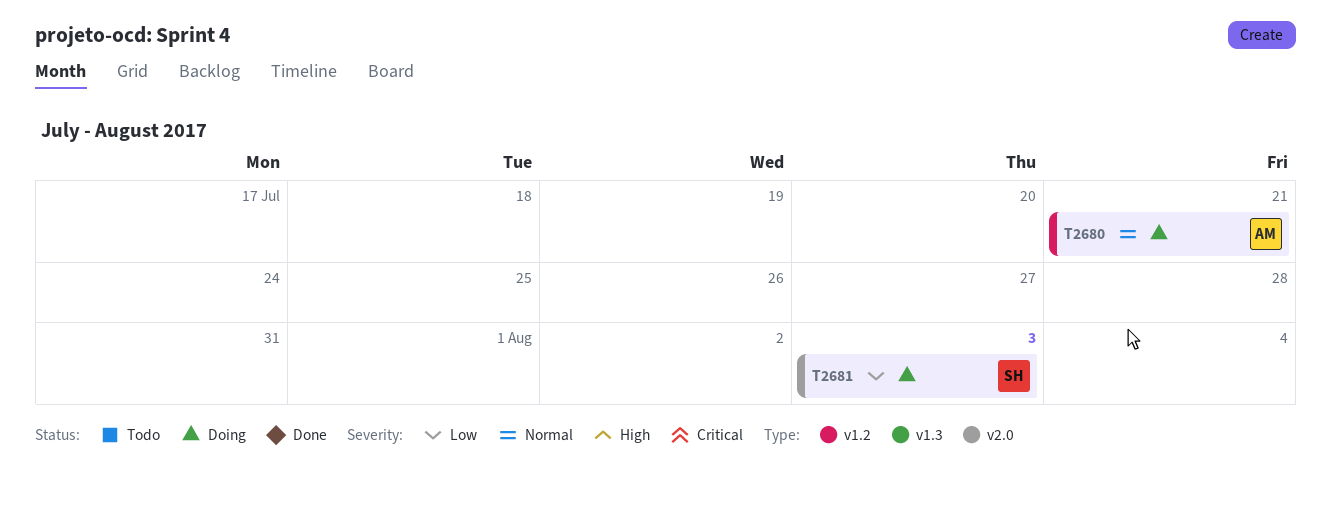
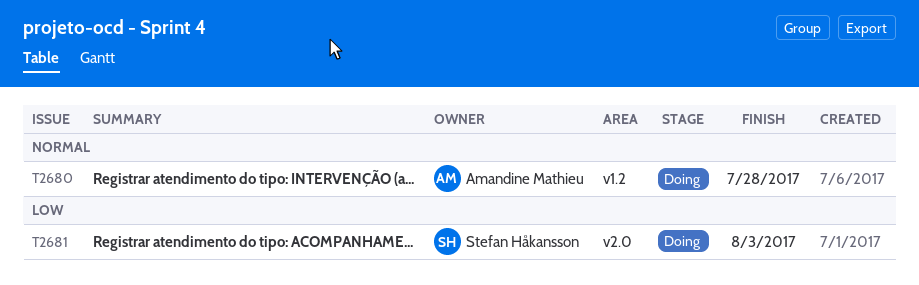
T2680, due: Jul 21 -> Jul 28

